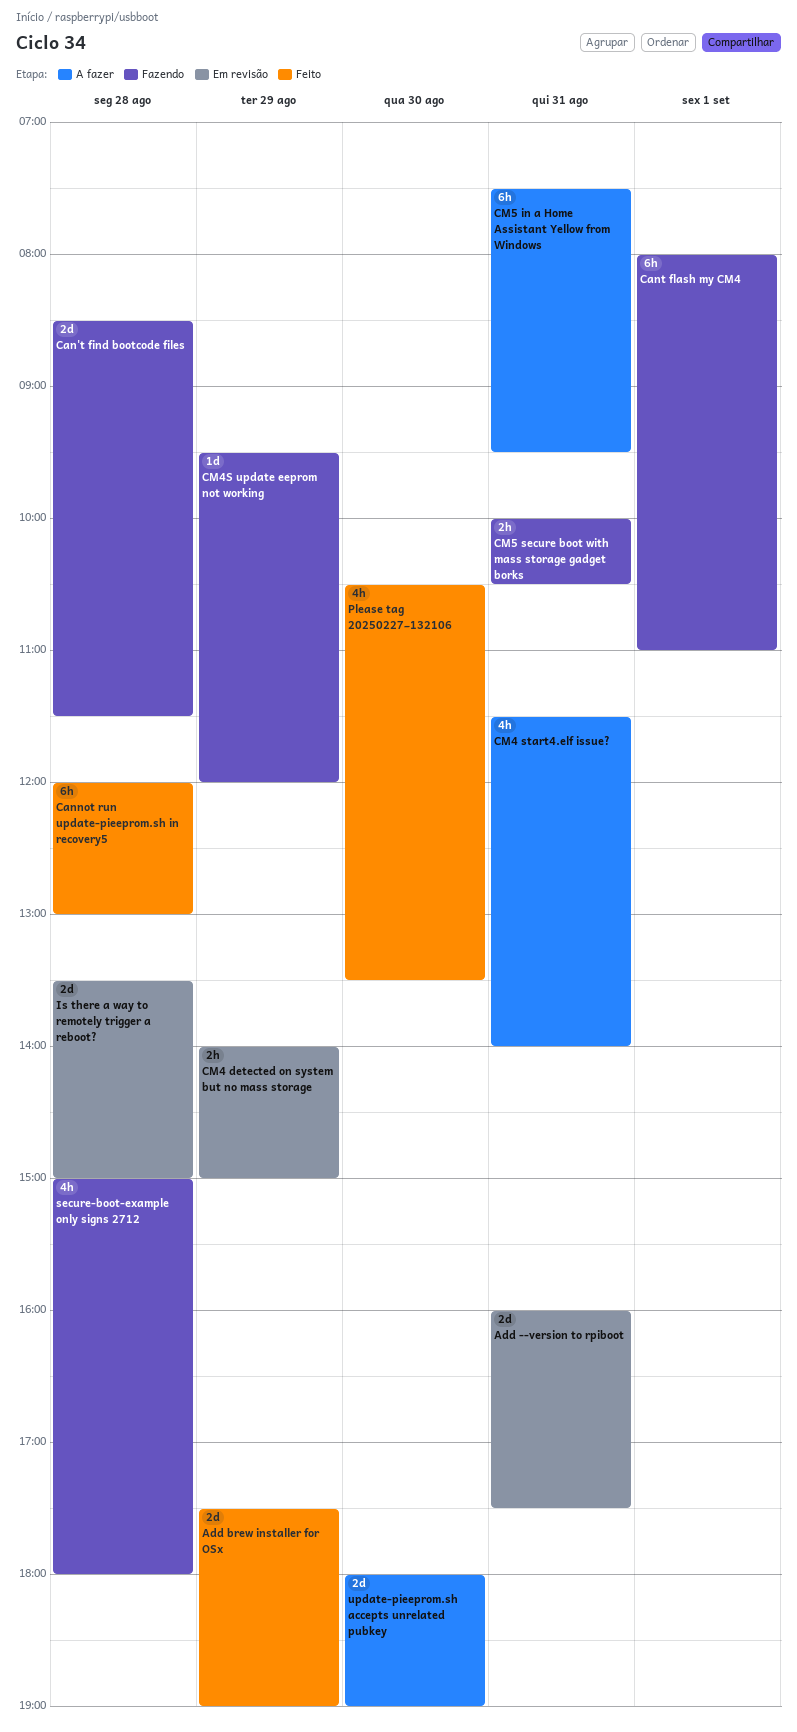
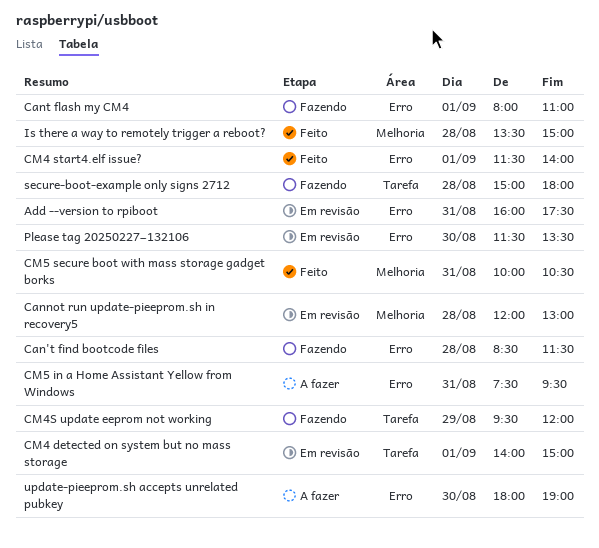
Add brew installer for OSx: present -> none
Cannot run update-pieeprom.sh in recovery5, status: Feito -> Em revisão
CM4 detected on system but no mass storage, day: Aug 29 -> Sep 1
CM4 start4.elf issue?, status: A fazer -> Feito
CM4 start4.elf issue?, day: Aug 31 -> Sep 1
CM5 secure boot with mass storage gadget borks, status: Fazendo -> Feito
Is there a way to remotely trigger a reboot?, status: Em revisão -> Feito
Please tag 20250227~132106, status: Feito -> Em revisão
Please tag 20250227~132106, begins: 10:30 -> 11:30

